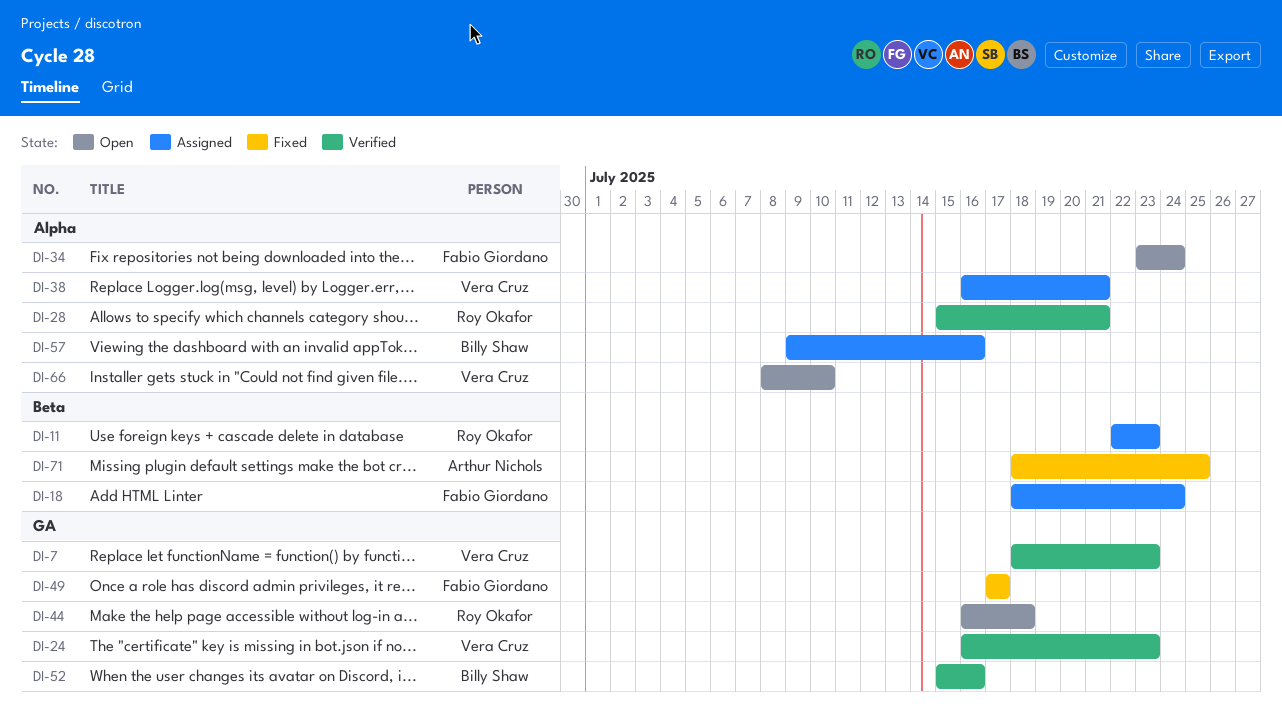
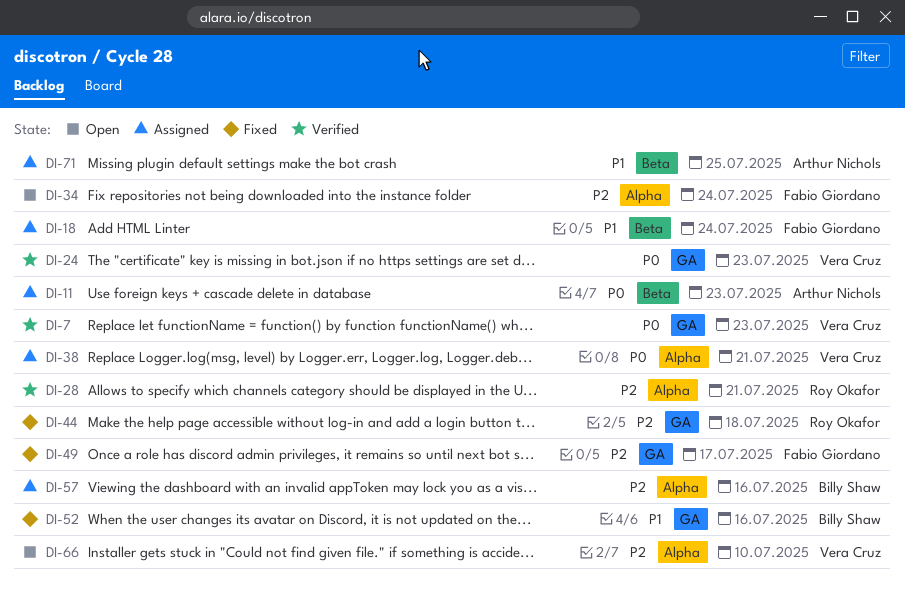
DI-11, owner: Roy Okafor -> Arthur Nichols
DI-44, status: Open -> Fixed
DI-52, status: Verified -> Fixed
DI-71, status: Fixed -> Assigned

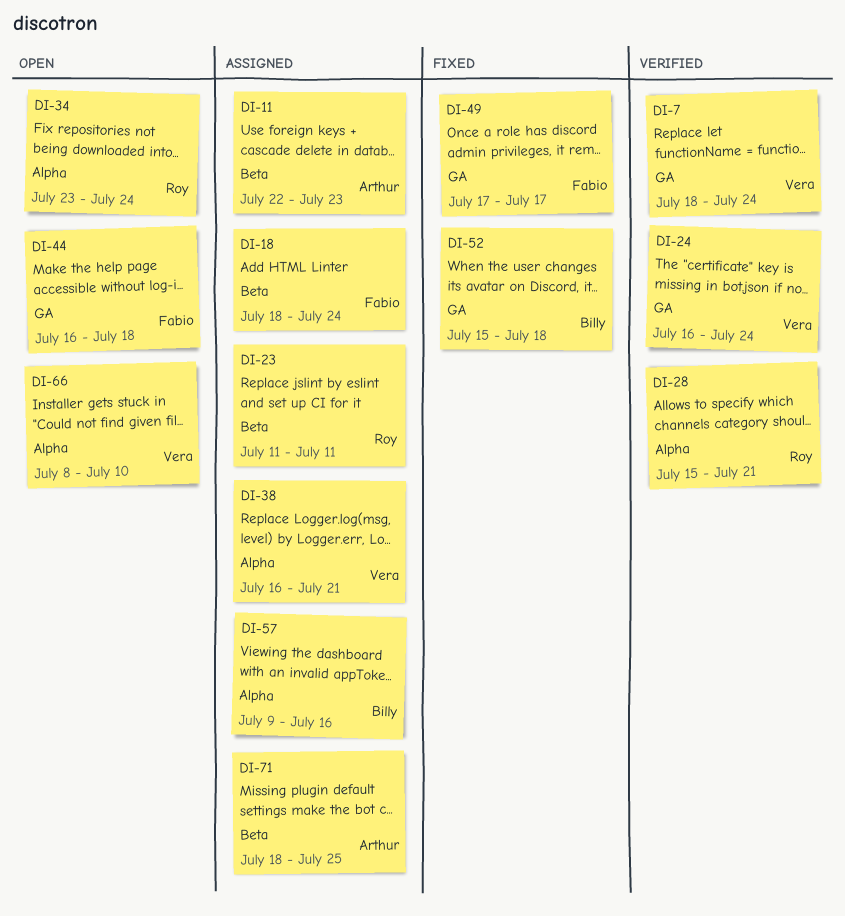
DI-7, due: Jul 23 -> Jul 24
DI-23: none -> present
DI-24, due: Jul 23 -> Jul 24
DI-34, owner: Fabio Giordano -> Roy Okafor
DI-44, status: Fixed -> Open
DI-44, owner: Roy Okafor -> Fabio Giordano
DI-52, due: Jul 16 -> Jul 18

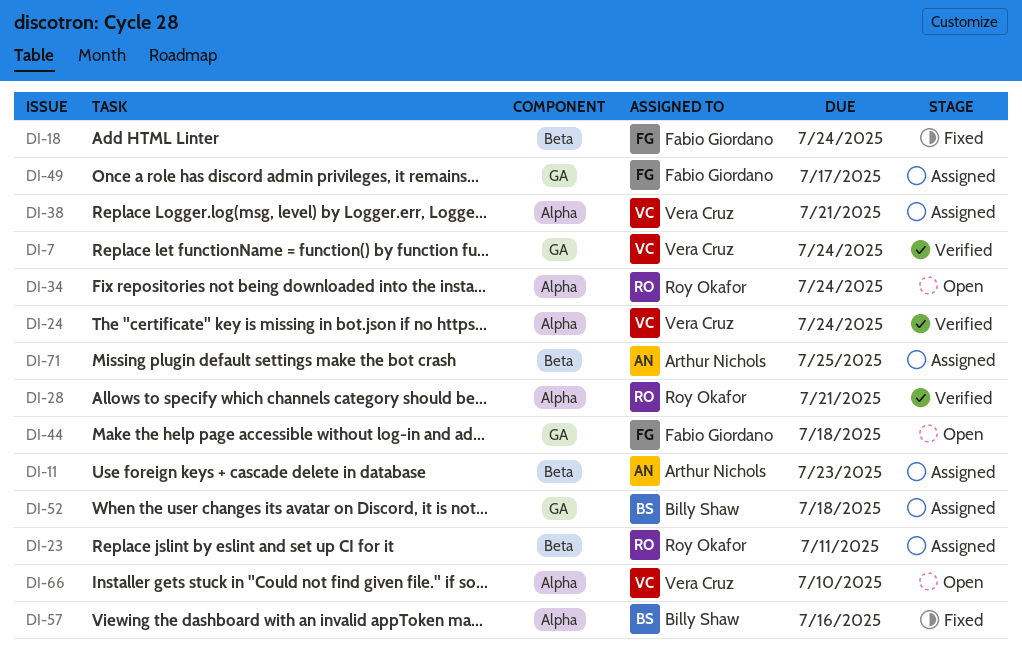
DI-18, status: Assigned -> Fixed
DI-24, label: GA -> Alpha
DI-49, status: Fixed -> Assigned
DI-52, status: Fixed -> Assigned
DI-57, status: Assigned -> Fixed

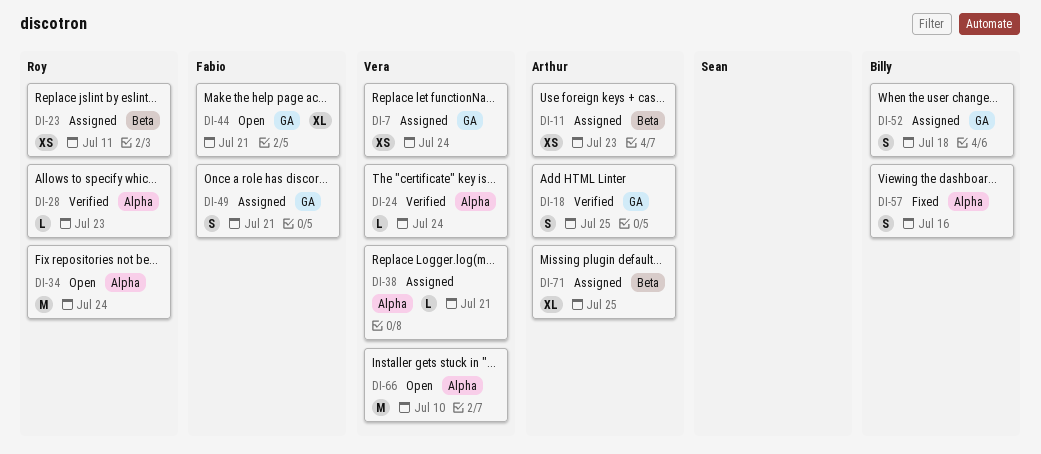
DI-7, status: Verified -> Assigned
DI-18, status: Fixed -> Verified
DI-18, owner: Fabio Giordano -> Arthur Nichols
DI-18, label: Beta -> GA
DI-18, due: Jul 24 -> Jul 25
DI-28, due: Jul 21 -> Jul 23
DI-44, due: Jul 18 -> Jul 21
DI-49, due: Jul 17 -> Jul 21

